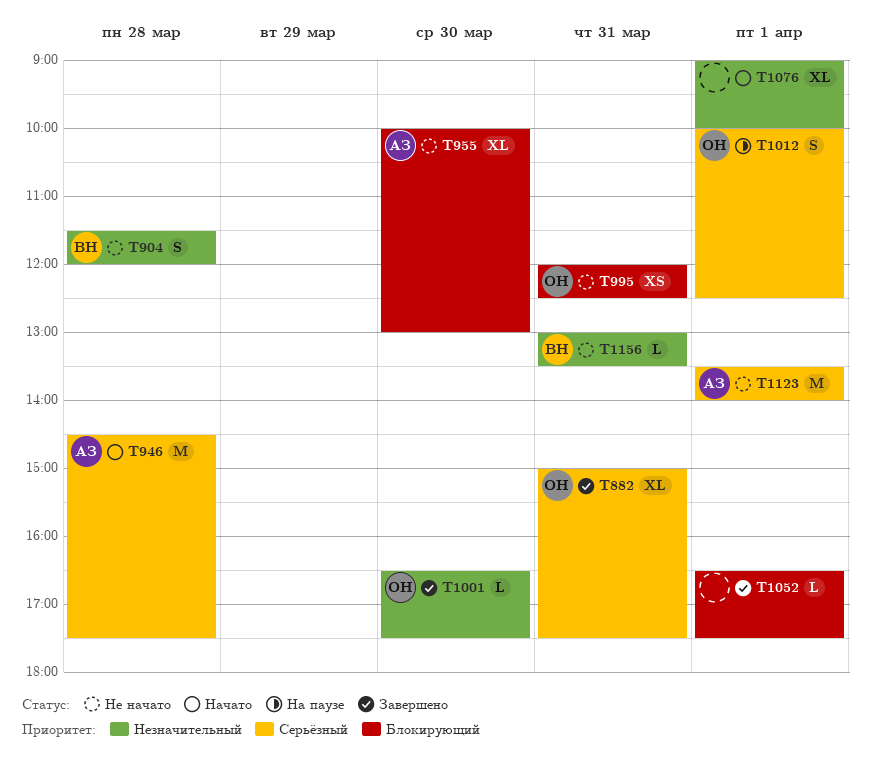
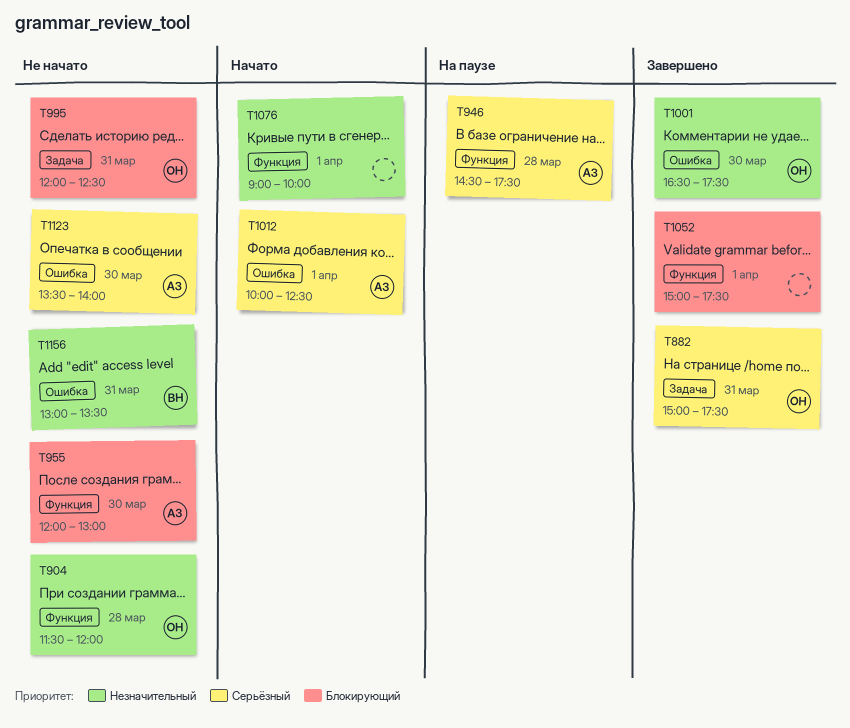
T904, owner: ВН -> ОН
T946, status: Начато -> На паузе
T955, begins: 10:00 -> 12:00
T1012, status: На паузе -> Начато
T1012, owner: ОН -> АЗ
T1052, begins: 16:30 -> 15:00
T1123, day: Apr 1 -> Mar 30

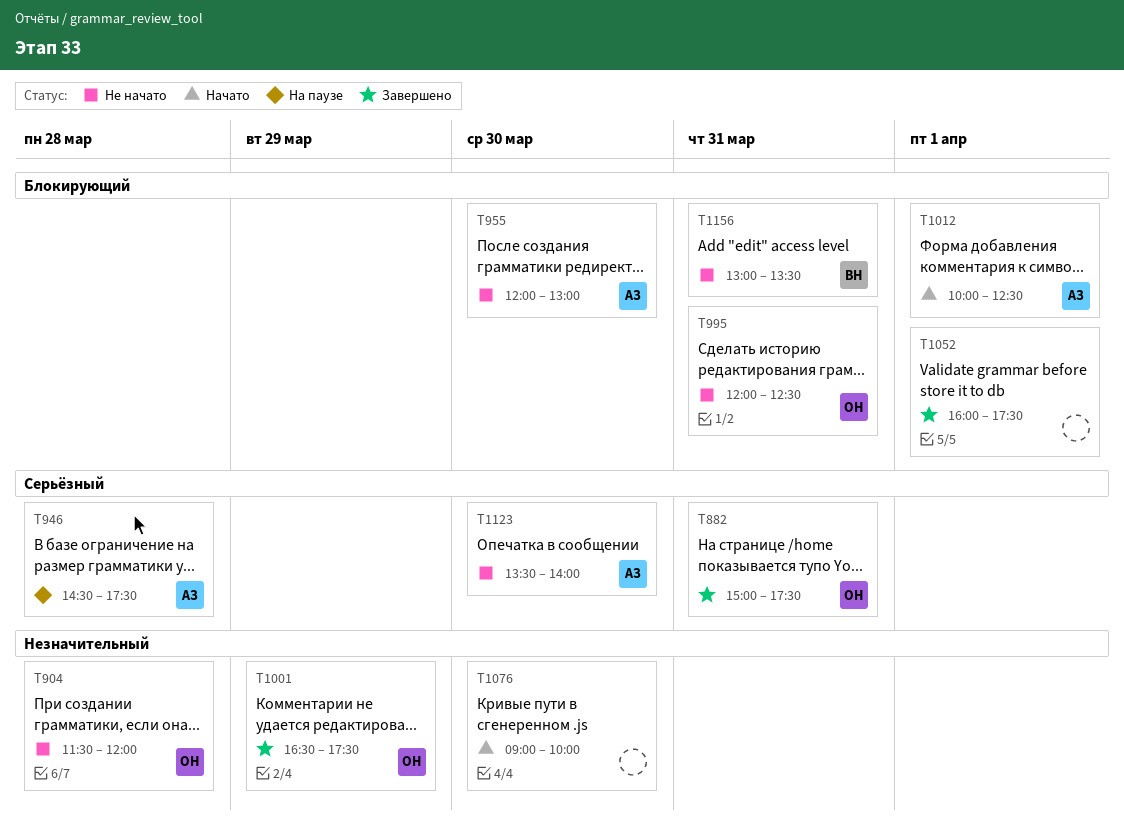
T1001, day: Mar 30 -> Mar 29
T1012, priority: Серьёзный -> Блокирующий
T1052, begins: 15:00 -> 16:00
T1076, day: Apr 1 -> Mar 30
T1156, priority: Незначительный -> Блокирующий

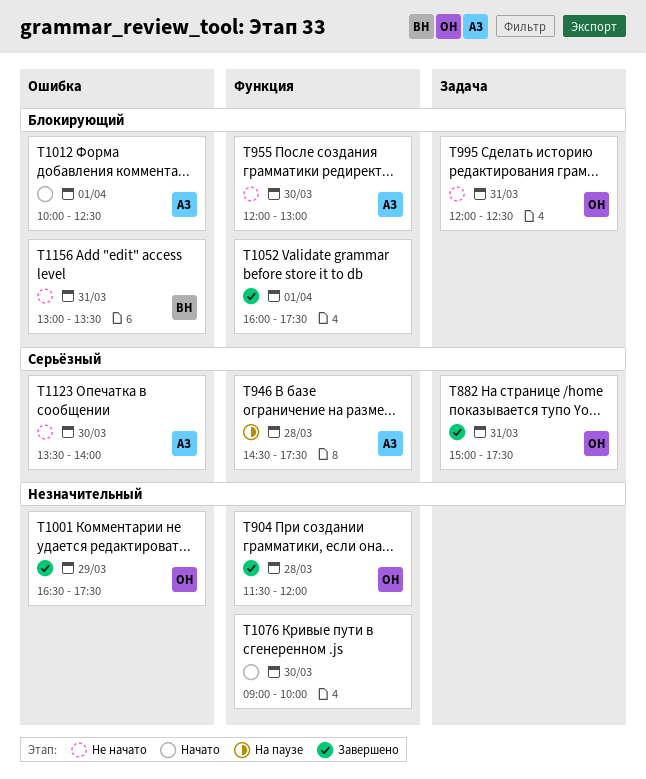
T904, status: Не начато -> Завершено

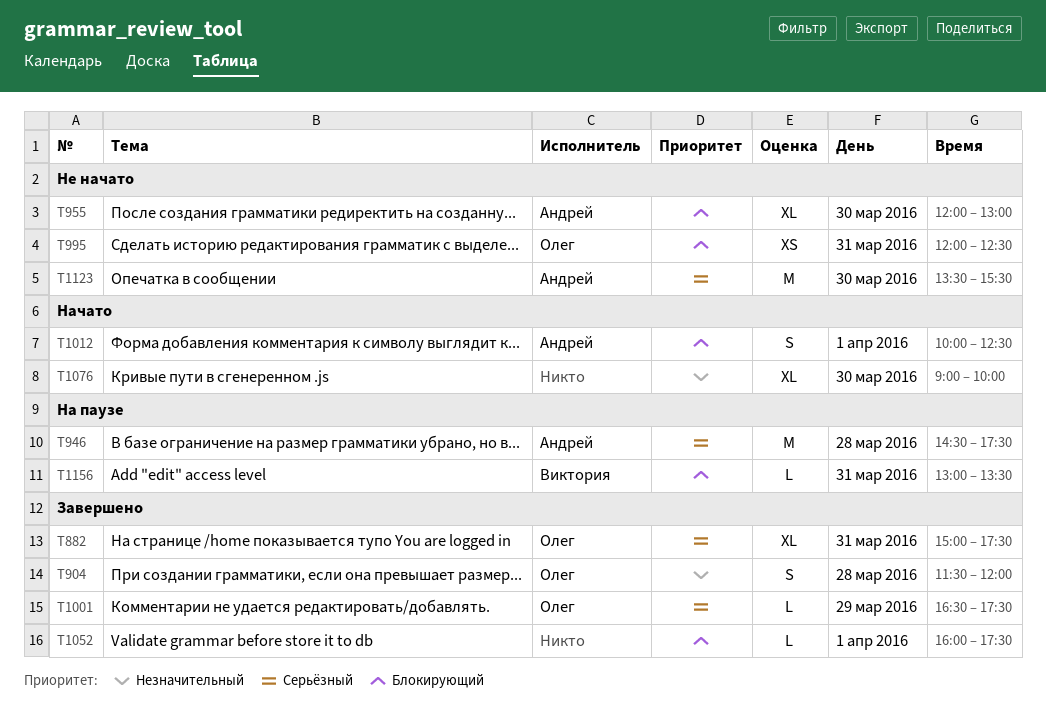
T1001, priority: Незначительный -> Серьёзный
T1123, ends: 14:00 -> 15:30
T1156, status: Не начато -> На паузе

